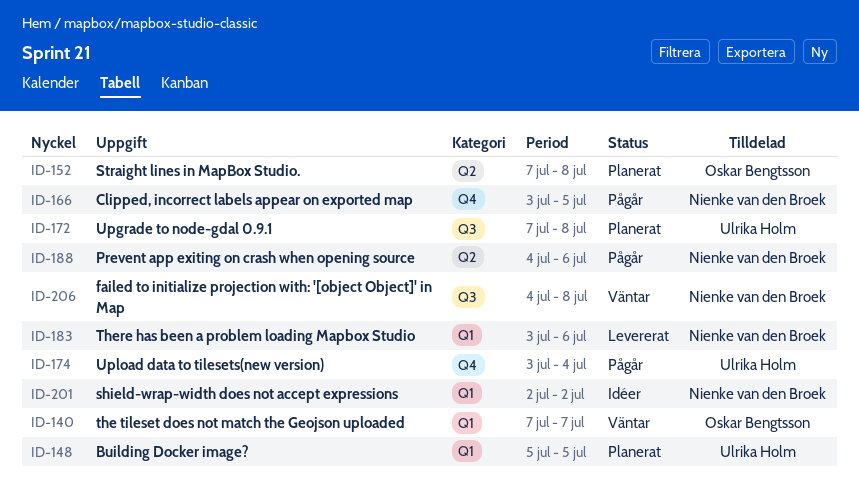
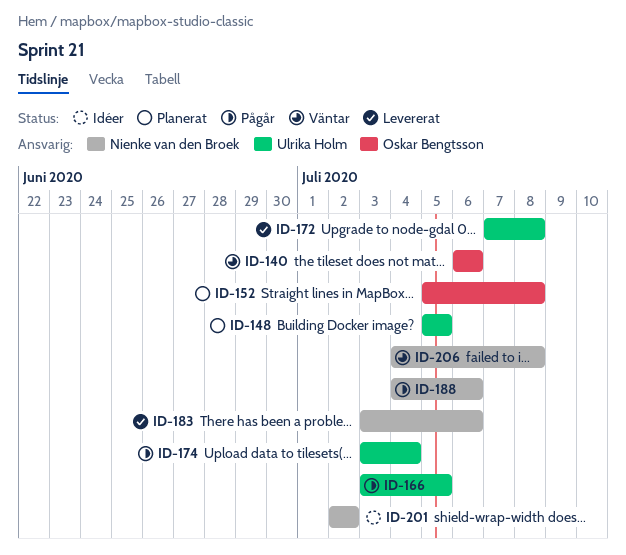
ID-140, start: Jul 7 -> Jul 6
ID-140, due: Jul 7 -> Jul 6
ID-152, start: Jul 7 -> Jul 5
ID-166, owner: Nienke van den Broek -> Ulrika Holm
ID-172, status: Planerat -> Levererat

